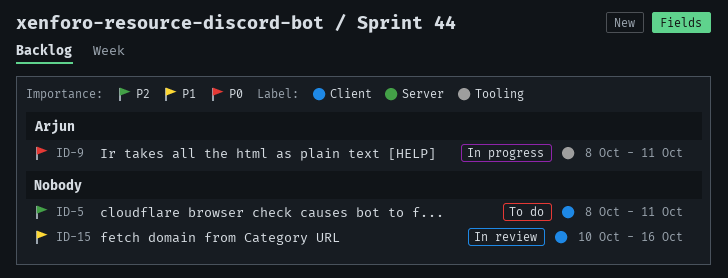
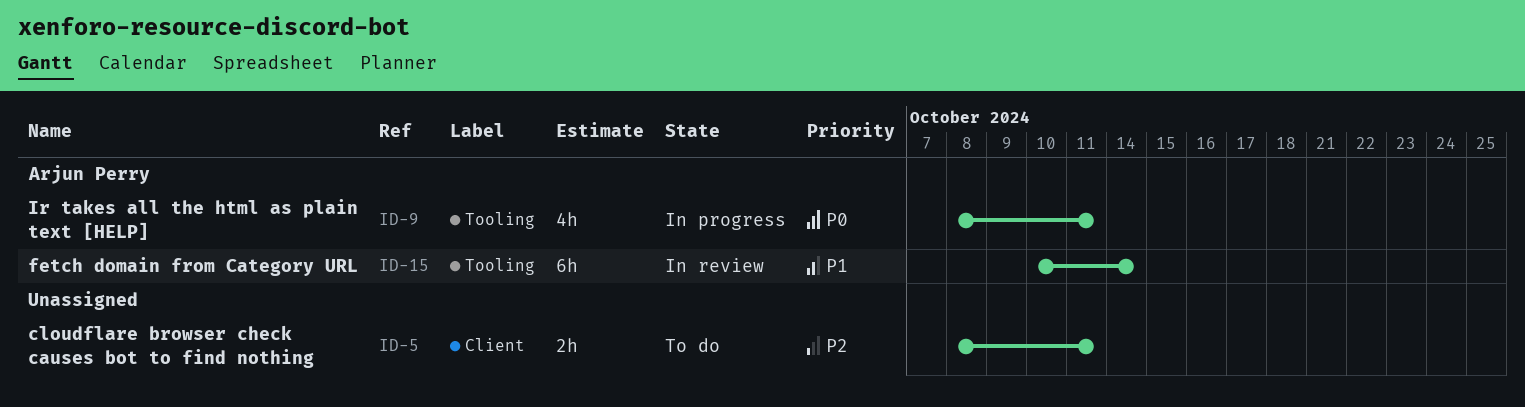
ID-15, owner: none -> Arjun Perry
ID-15, label: Client -> Tooling
ID-15, due: Oct 16 -> Oct 14

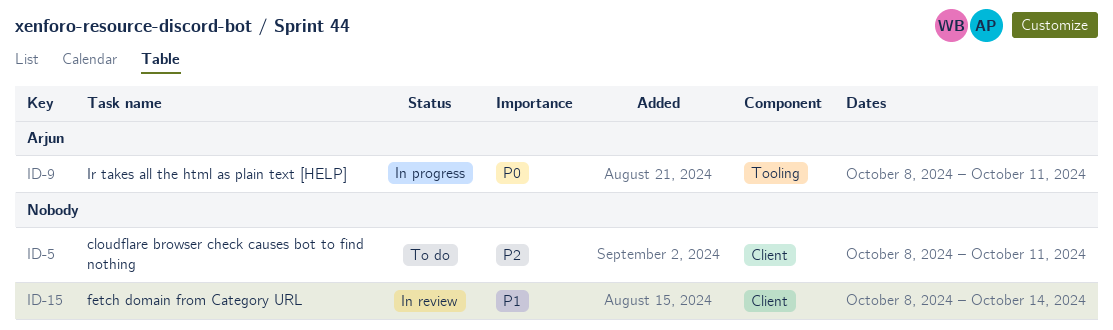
ID-15, owner: Arjun Perry -> none
ID-15, label: Tooling -> Client
ID-15, start: Oct 10 -> Oct 8

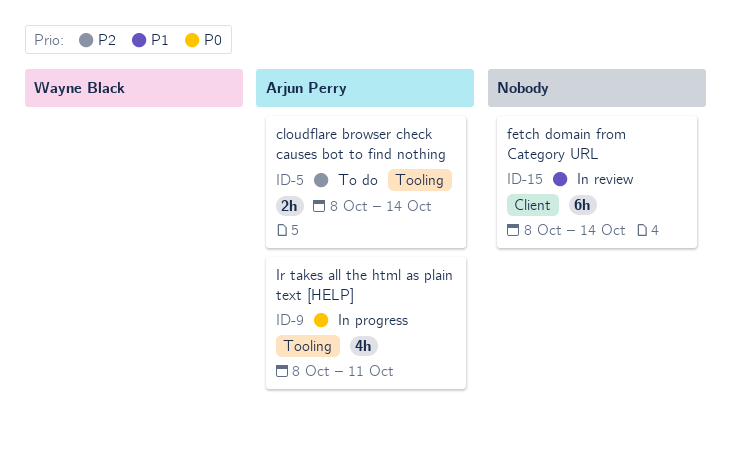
ID-5, owner: none -> Arjun Perry
ID-5, label: Client -> Tooling
ID-5, due: Oct 11 -> Oct 14

